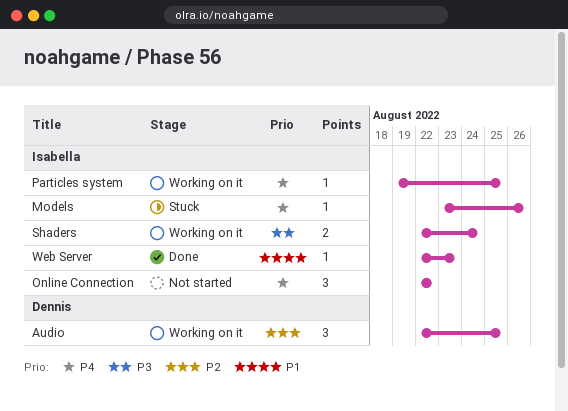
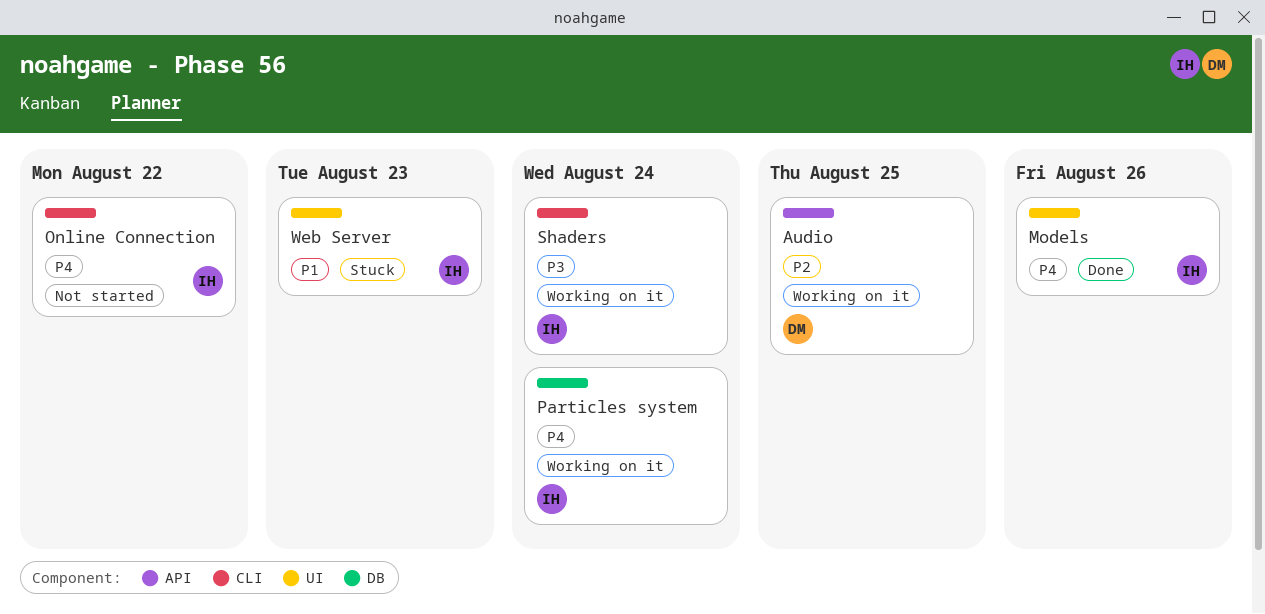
Models, status: Stuck -> Done
Particles system, due: Aug 25 -> Aug 24
Web Server, status: Done -> Stuck

